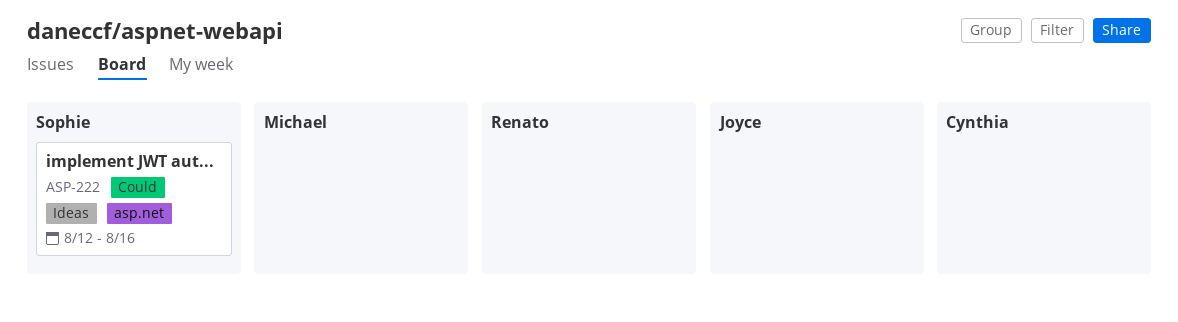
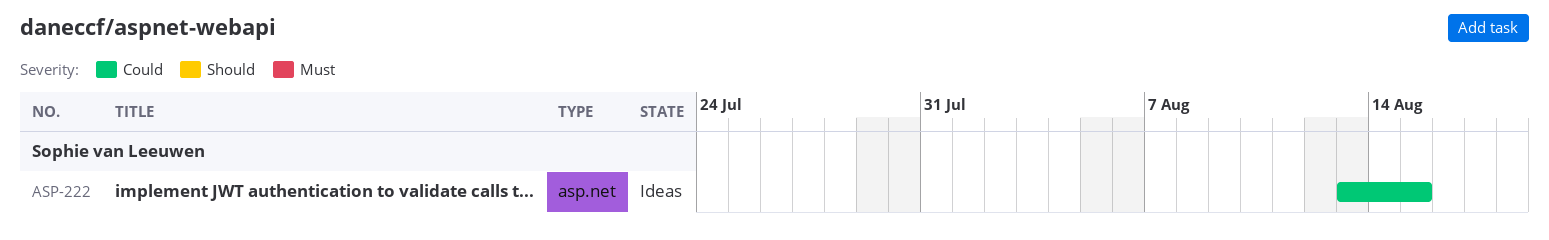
ASP-222, start: Aug 12 -> Aug 13
ASP-222, due: Aug 16 -> Aug 15

